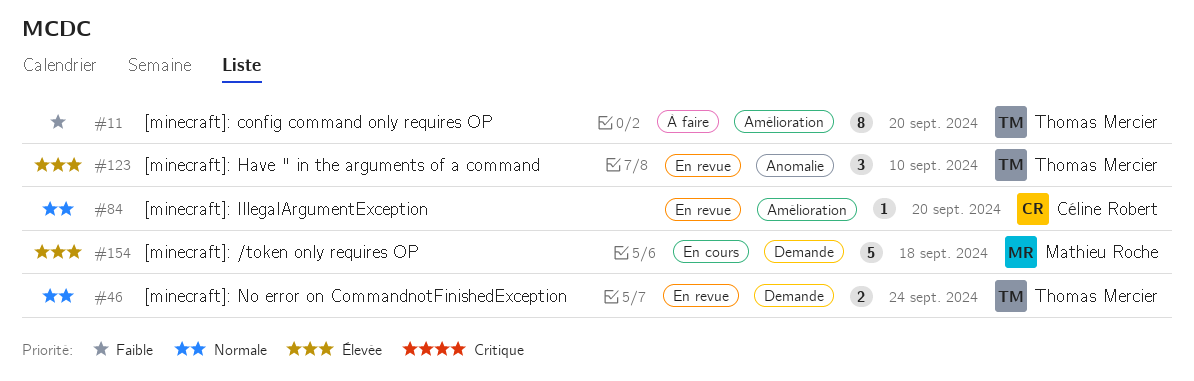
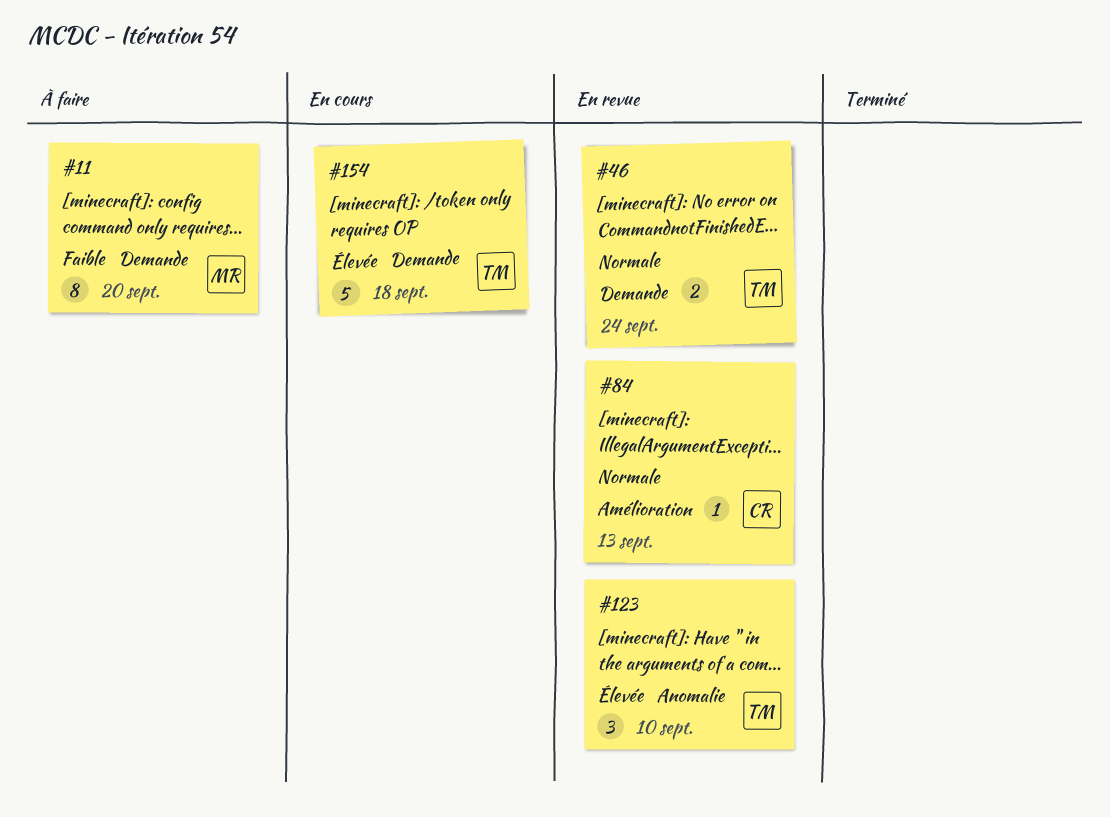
#11, owner: Thomas Mercier -> Mathieu Roche
#11, label: Amélioration -> Demande
#84, due: Sep 20 -> Sep 13
#154, owner: Mathieu Roche -> Thomas Mercier

